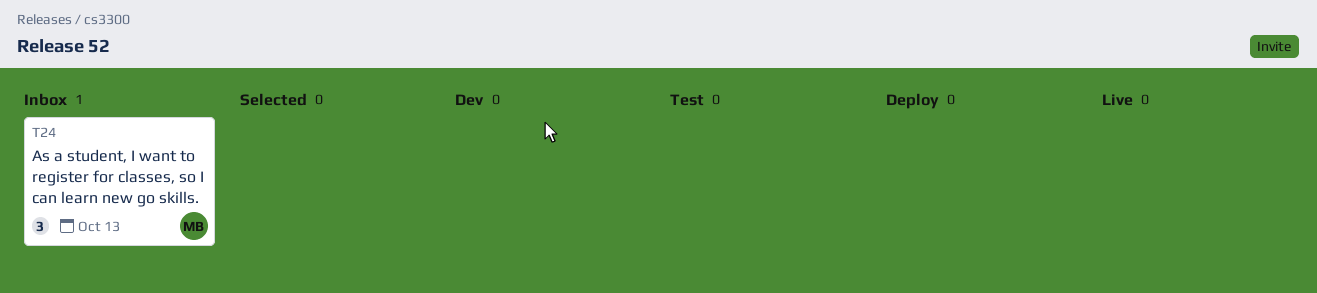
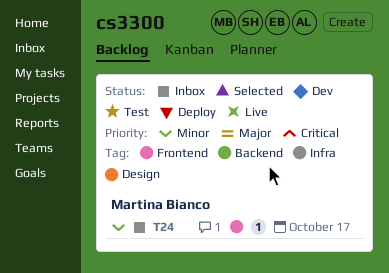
T24, estimate: 3 -> 1
T24, due: Oct 13 -> Oct 17

